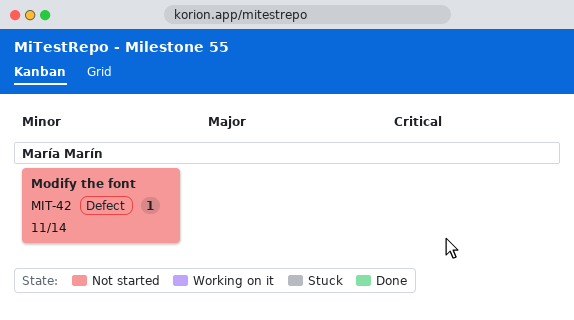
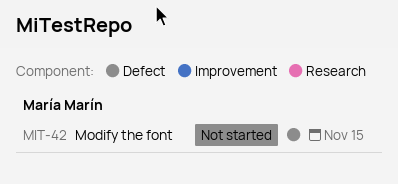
MIT-42, due: Nov 14 -> Nov 15

